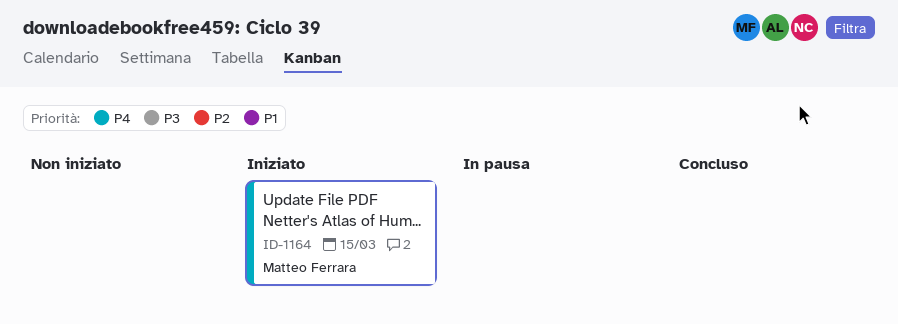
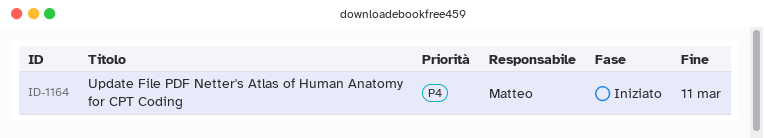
ID-1164, due: Mar 15 -> Mar 11

